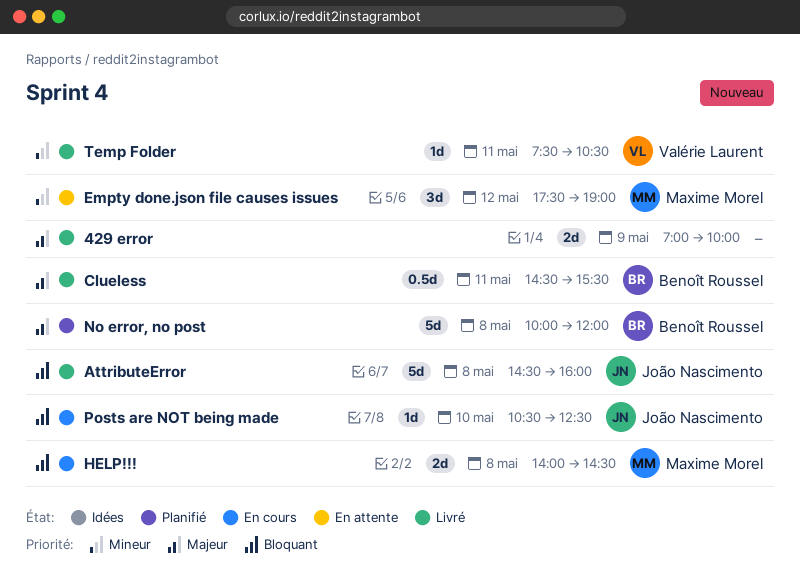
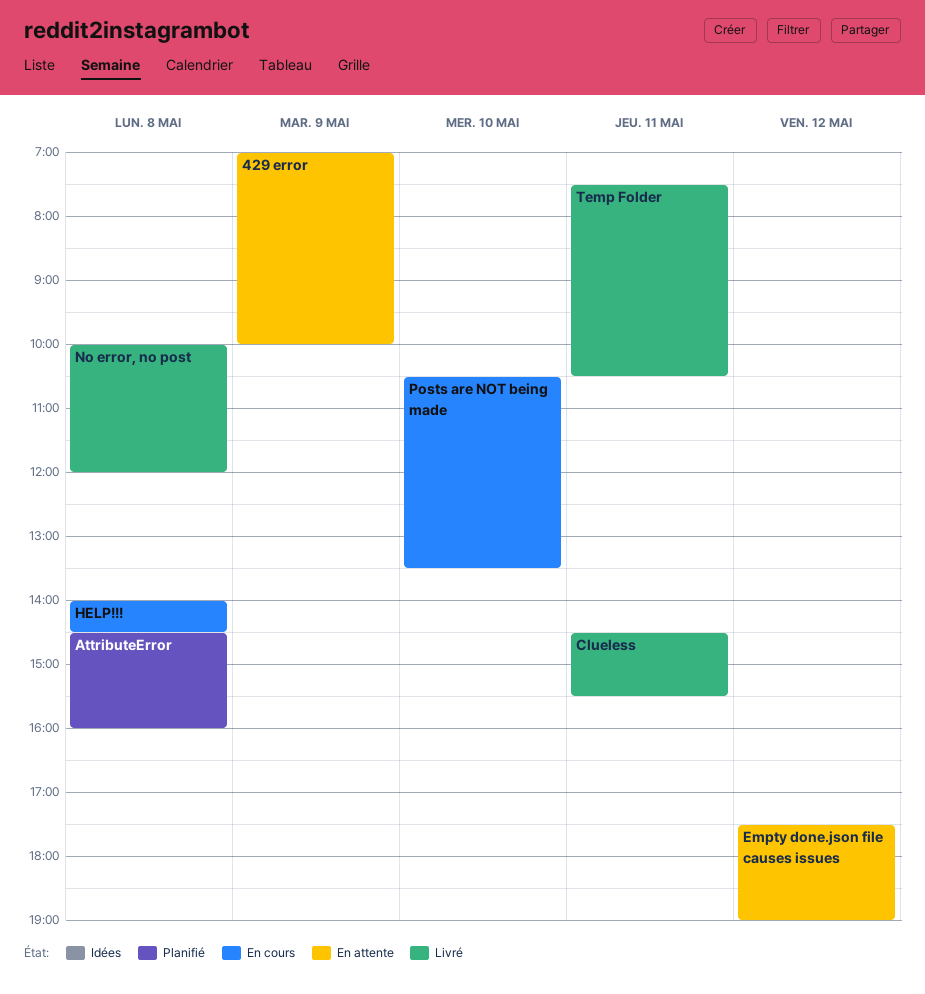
429 error, status: Livré -> En attente
AttributeError, status: Livré -> Planifié
No error, no post, status: Planifié -> Livré
Posts are NOT being made, ends: 12:30 -> 13:30

